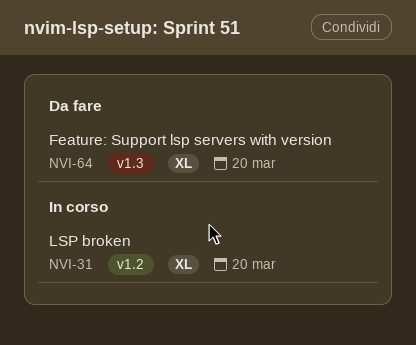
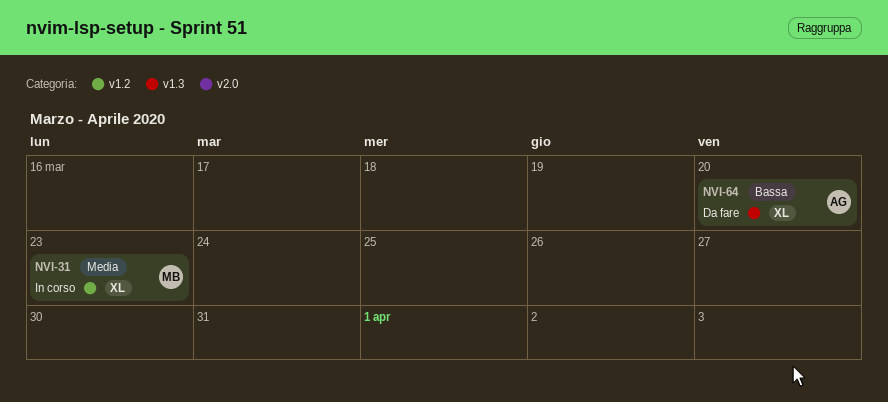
NVI-31, due: Mar 20 -> Mar 23

